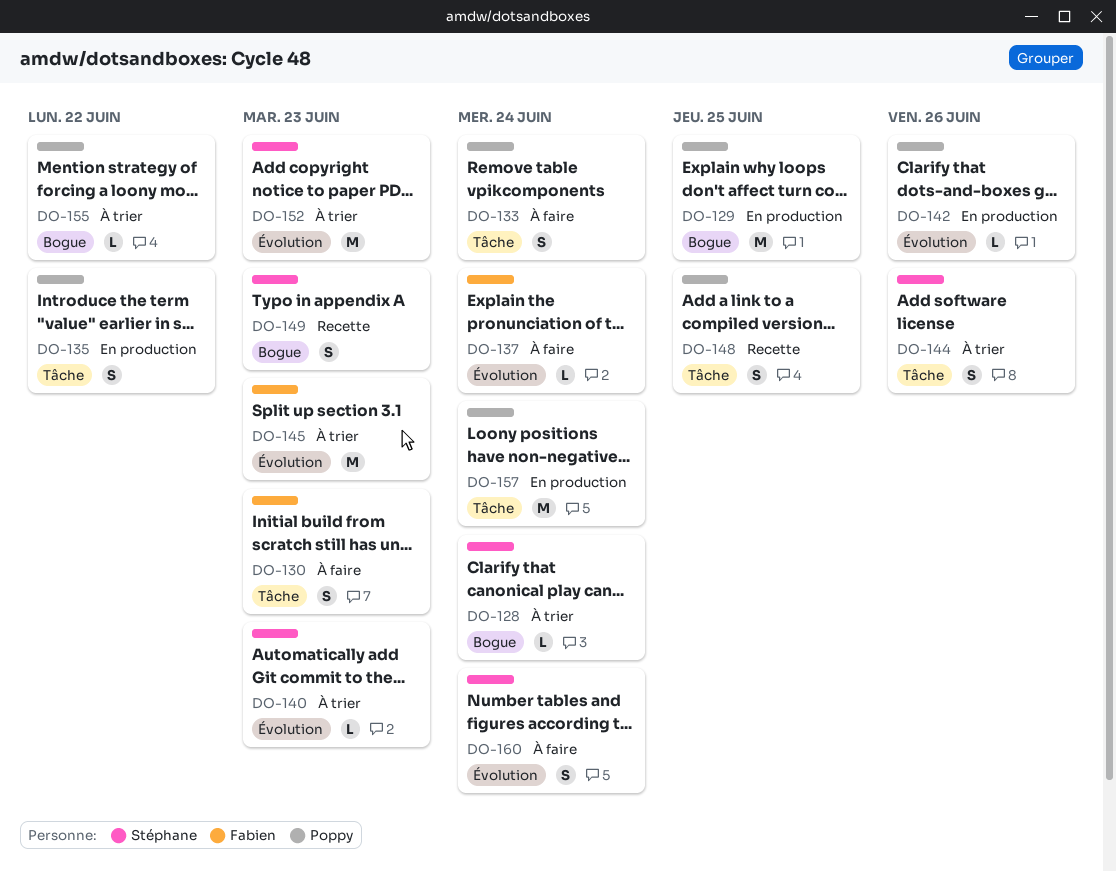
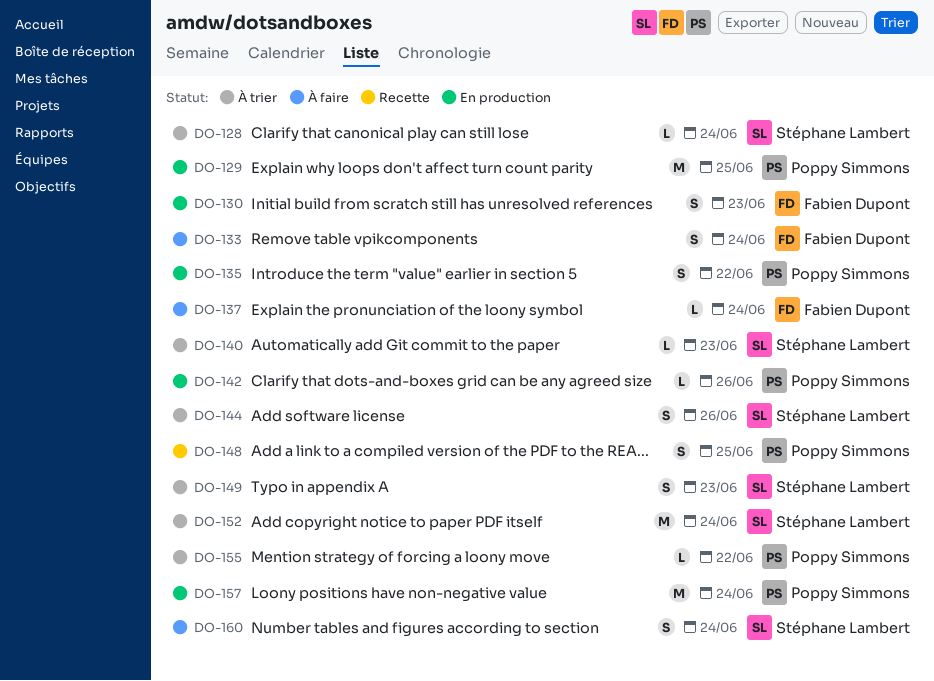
DO-130, status: À faire -> En production
DO-133, owner: Poppy Simmons -> Fabien Dupont
DO-145: present -> none
DO-149, status: Recette -> À trier
DO-152, due: Jun 23 -> Jun 24

